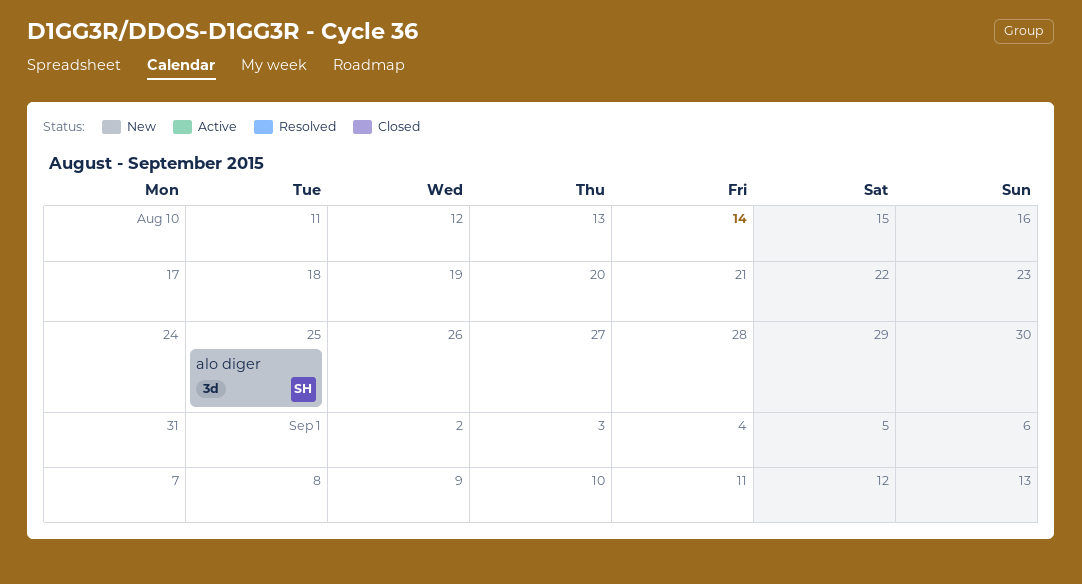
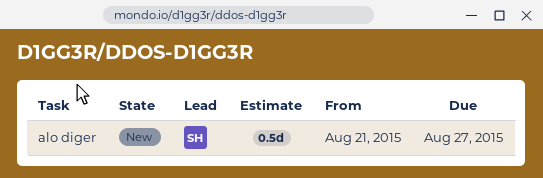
alo diger, estimate: 3d -> 0.5d
alo diger, due: Aug 25 -> Aug 27

